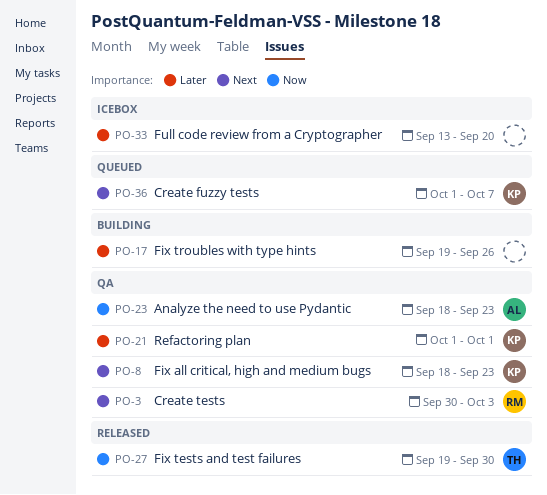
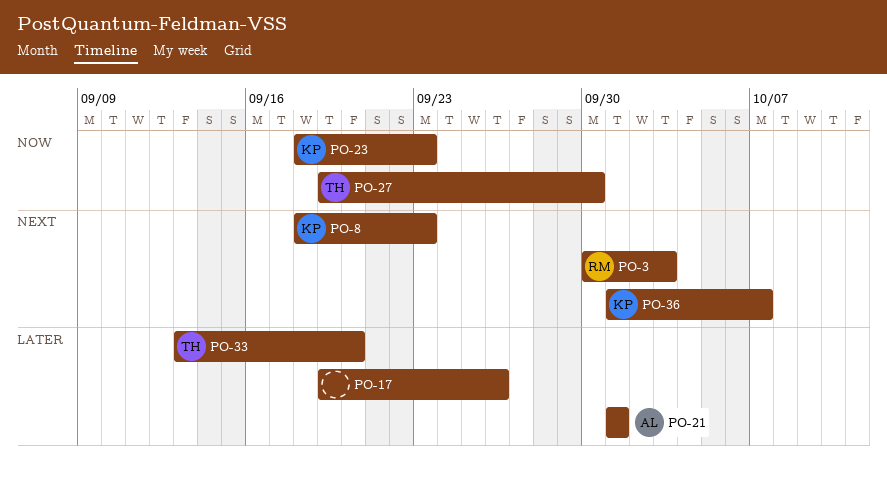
PO-21, owner: KP -> AL
PO-23, owner: AL -> KP
PO-33, owner: none -> TH

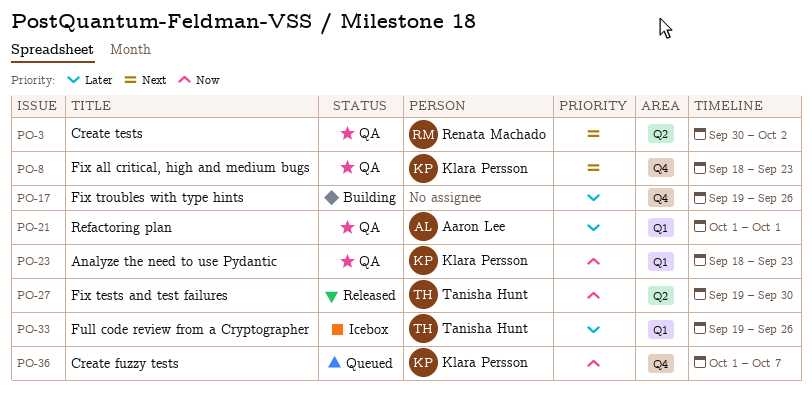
PO-3, due: Oct 3 -> Oct 2
PO-33, start: Sep 13 -> Sep 19
PO-33, due: Sep 20 -> Sep 26
PO-36, priority: Next -> Now

